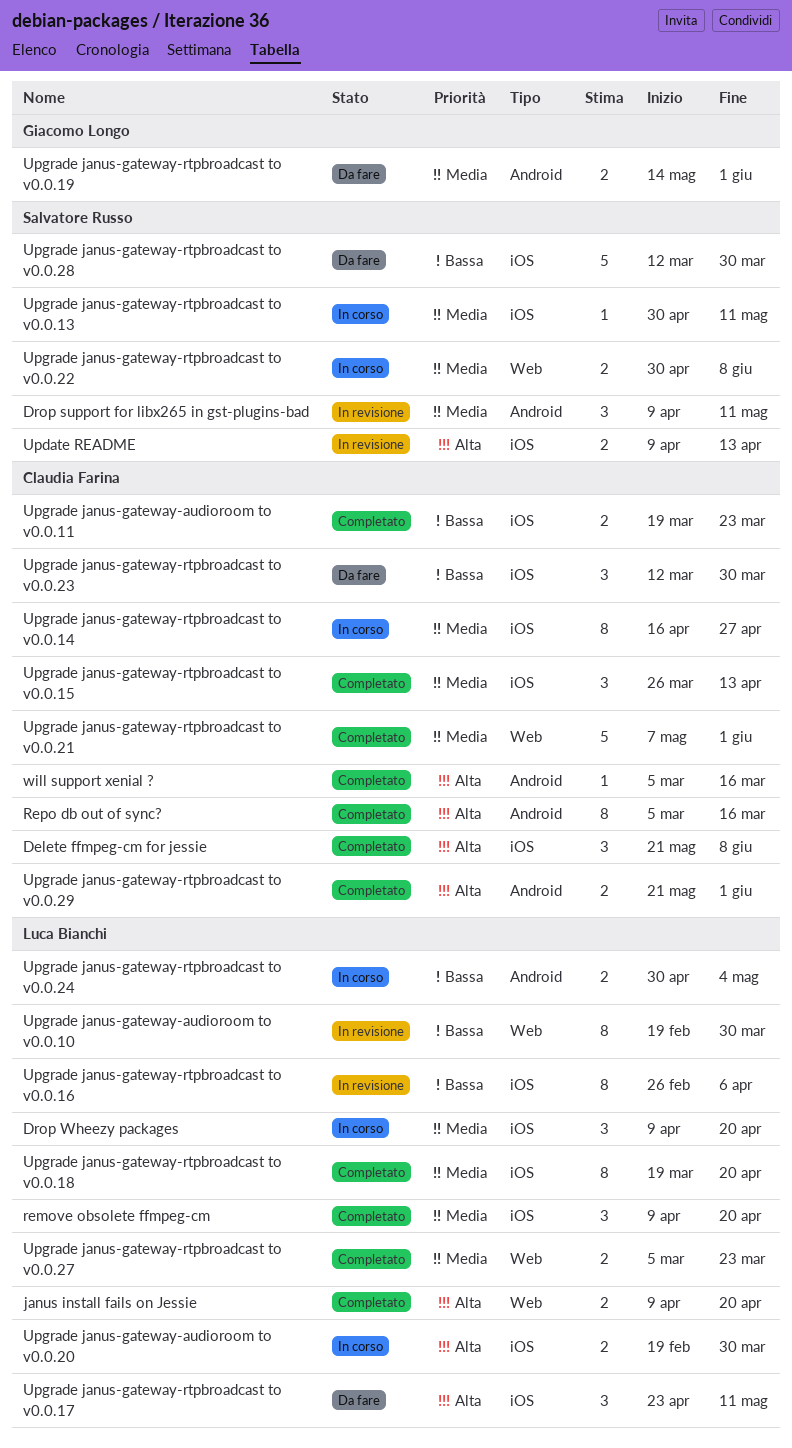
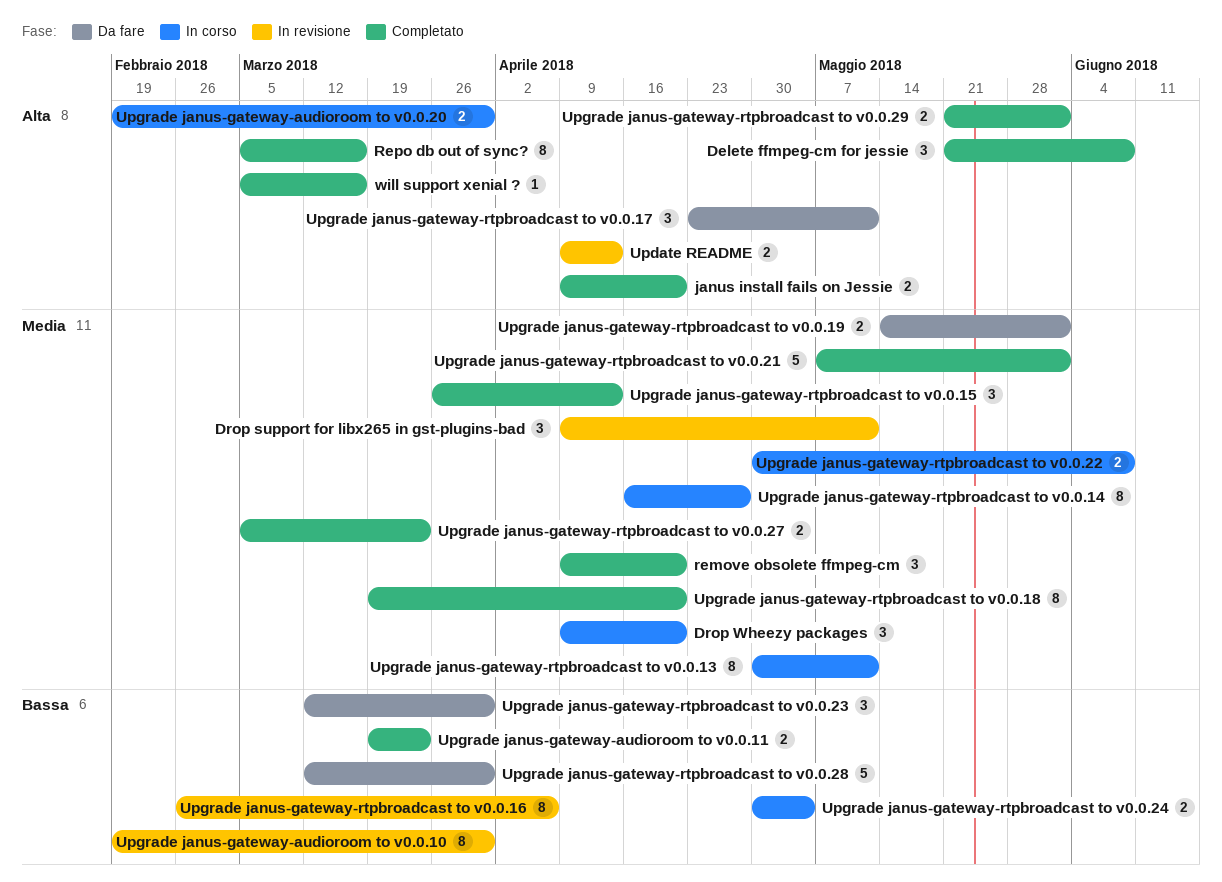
Upgrade janus-gateway-rtpbroadcast to v0.0.13, estimate: 1 -> 8

